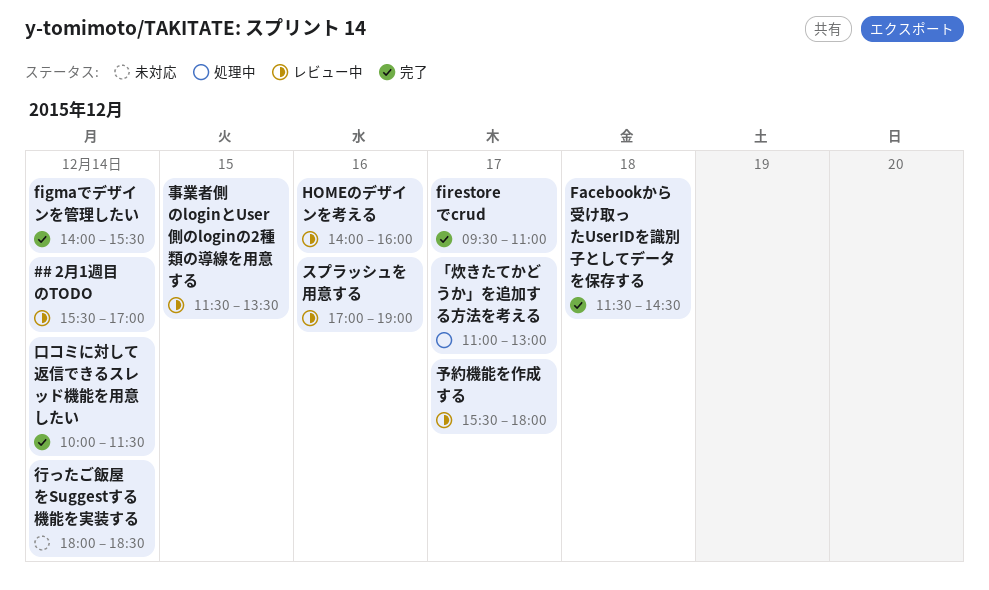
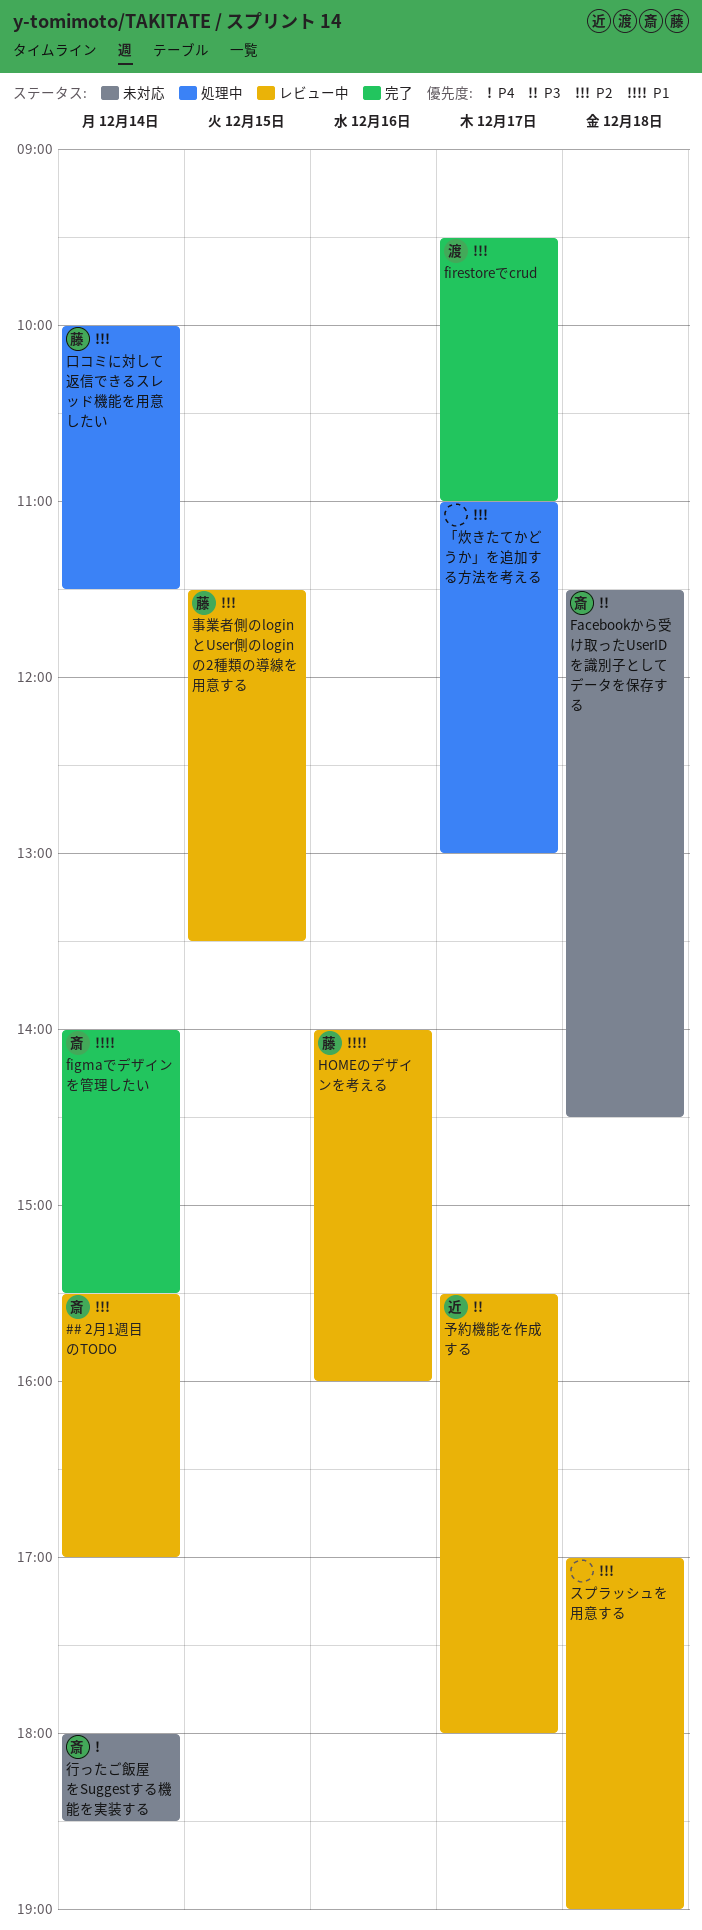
Facebookから受け取ったUserIDを識別子としてデータを保存する, status: 完了 -> 未対応
スプラッシュを用意する, day: Dec 16 -> Dec 18
口コミに対して返信できるスレッド機能を用意したい, status: 完了 -> 処理中

